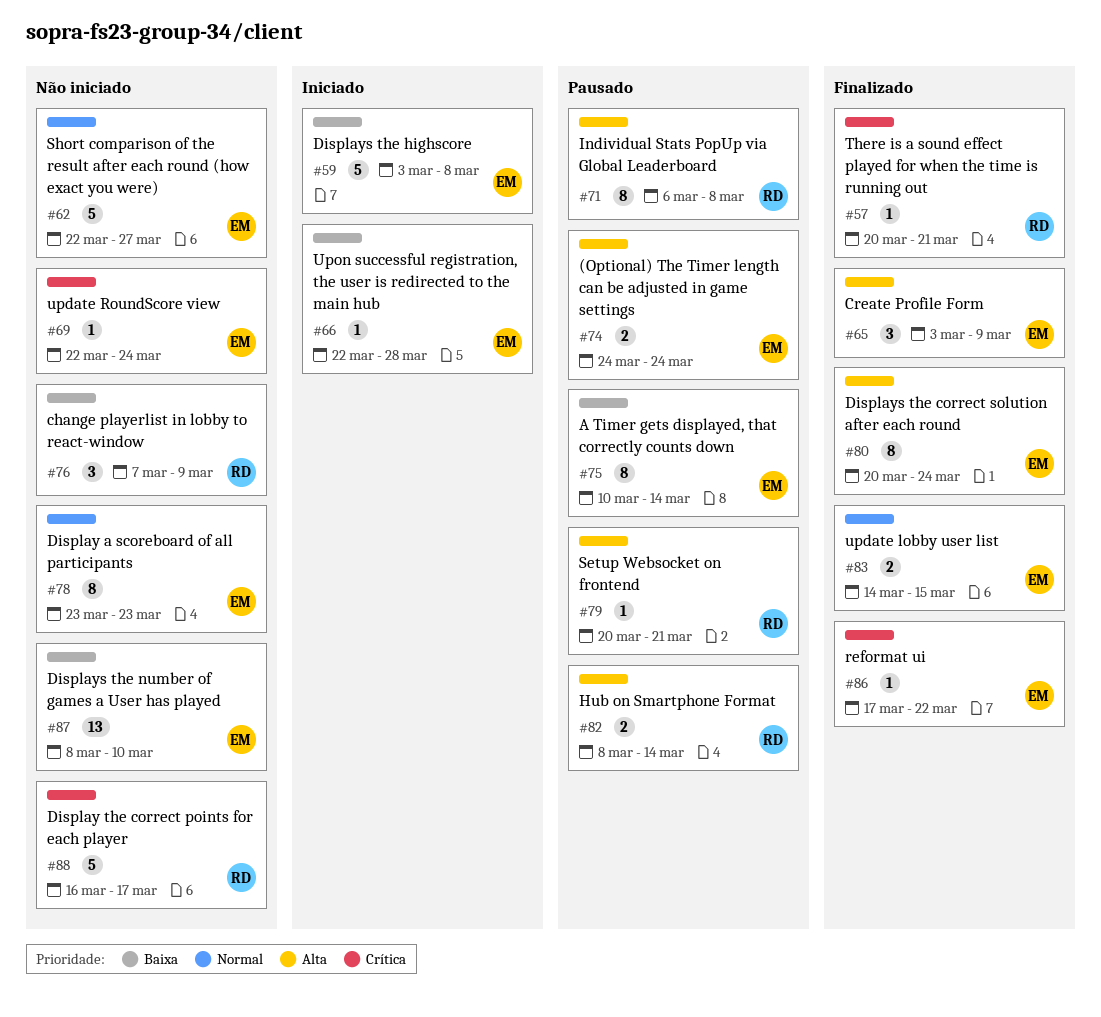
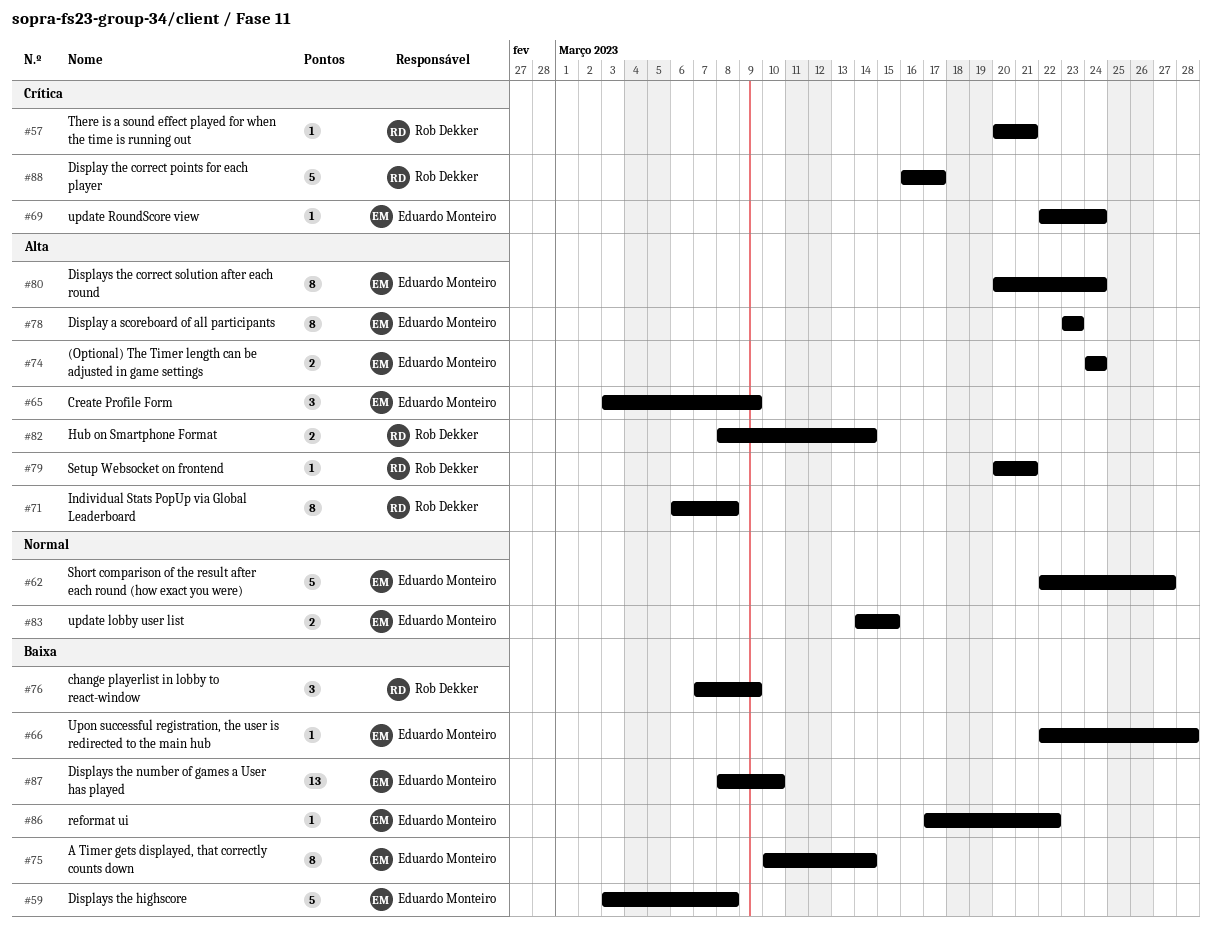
#78, priority: Normal -> Alta
#86, priority: Crítica -> Baixa

